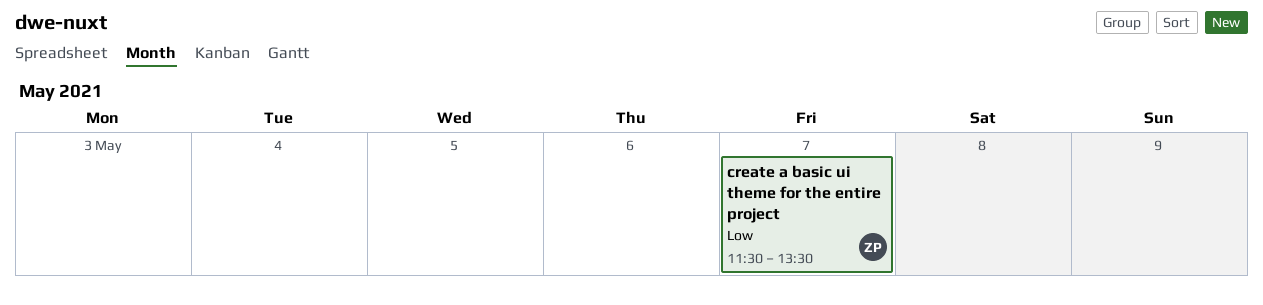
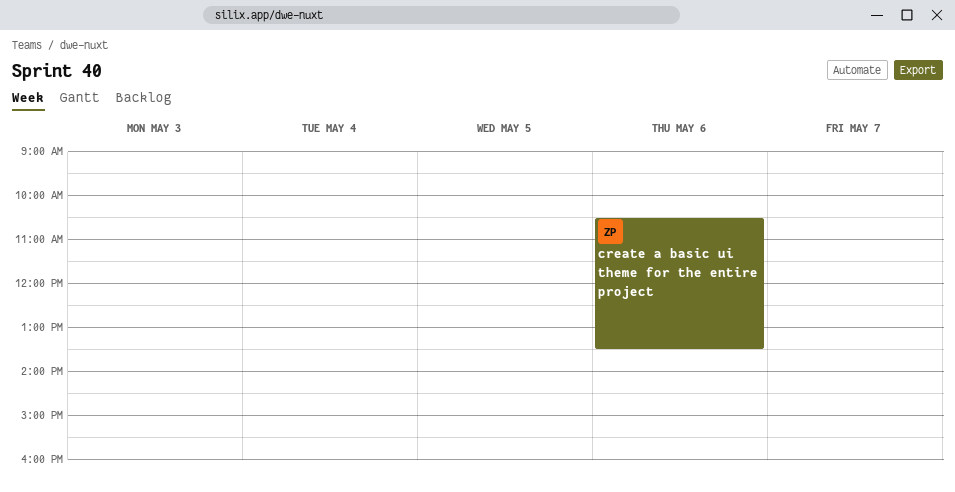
create a basic ui theme for the entire project, day: May 7 -> May 6
create a basic ui theme for the entire project, begins: 11:30 -> 10:30

